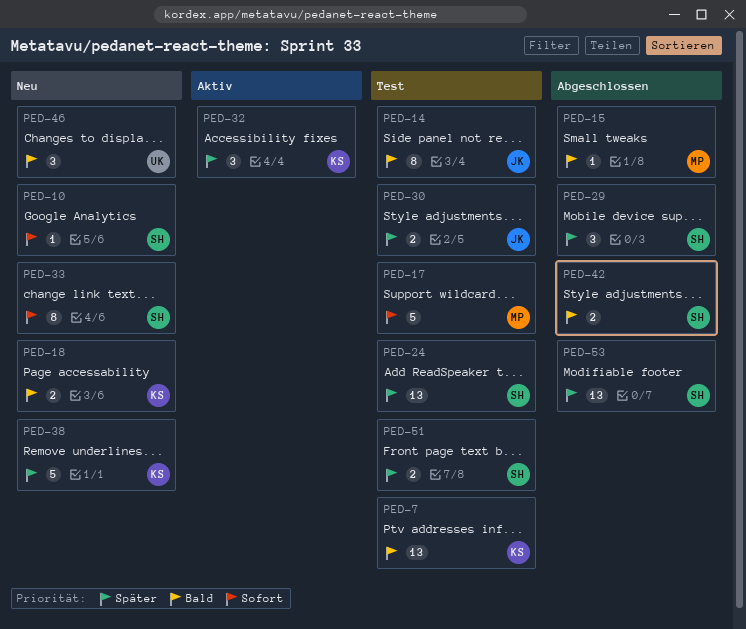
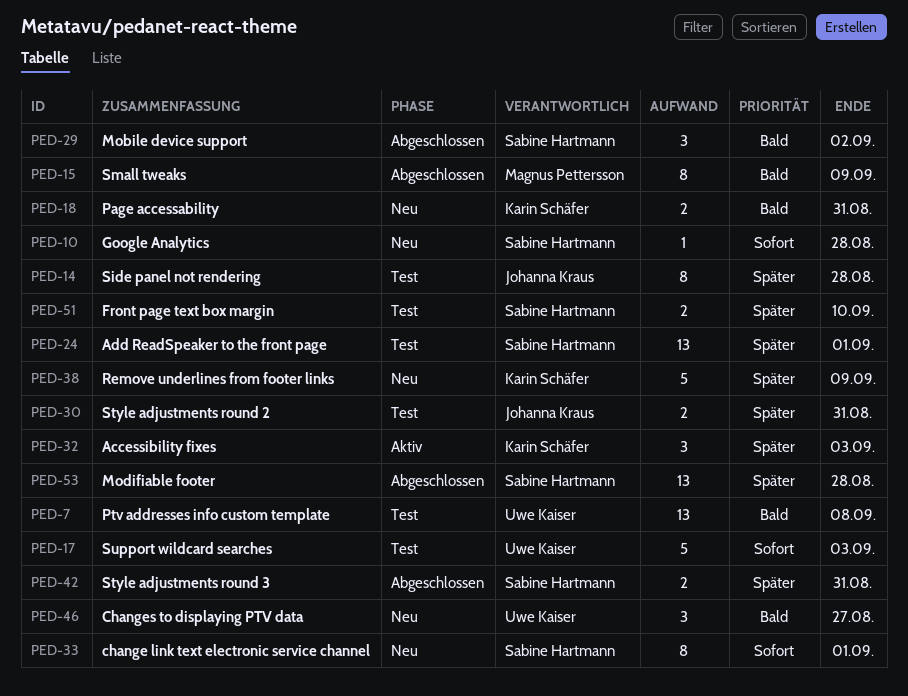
PED-7, owner: Karin Schäfer -> Uwe Kaiser
PED-14, priority: Bald -> Später
PED-15, estimate: 1 -> 8
PED-17, owner: Magnus Pettersson -> Uwe Kaiser
PED-29, priority: Später -> Bald
PED-42, priority: Bald -> Später

